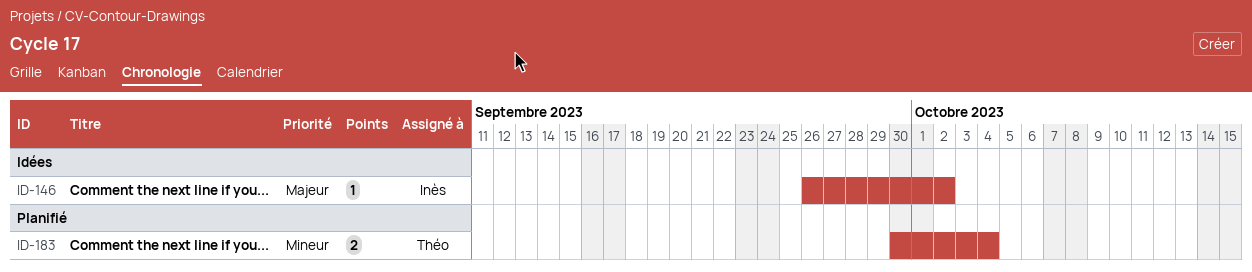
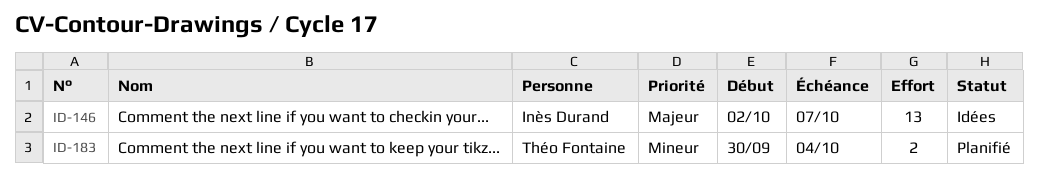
ID-146, estimate: 1 -> 13
ID-146, start: Sep 26 -> Oct 2
ID-146, due: Oct 2 -> Oct 7

